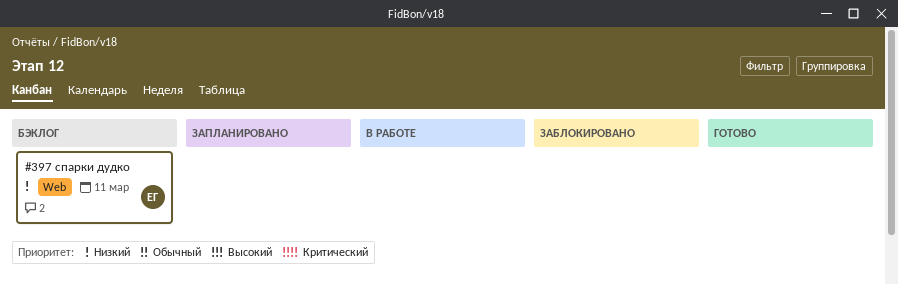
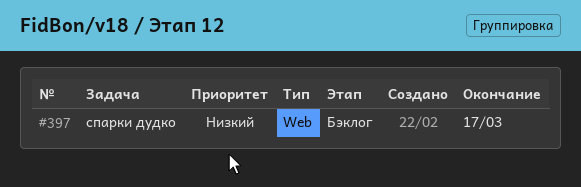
#397, due: Mar 11 -> Mar 17

